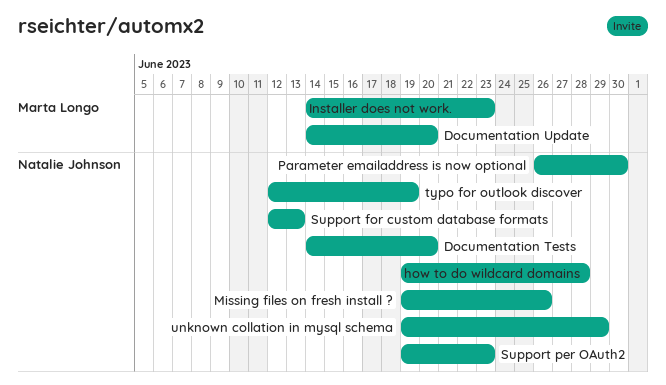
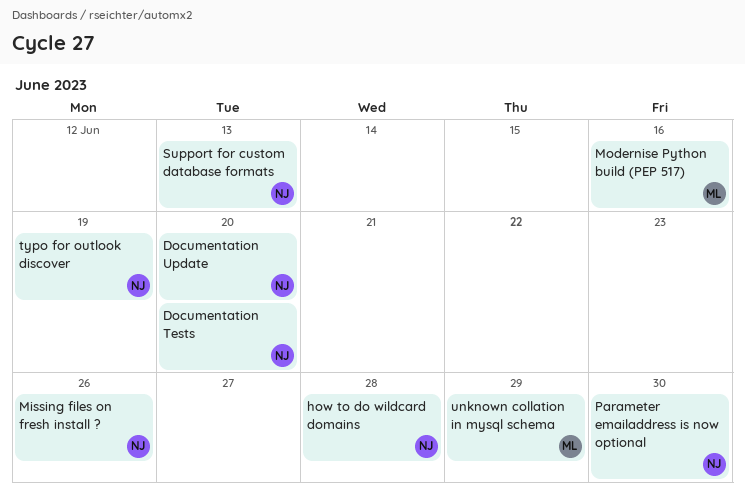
Documentation Update, owner: Marta Longo -> Natalie Johnson
Installer does not work.: present -> none
Modernise Python build (PEP 517): none -> present
Support per OAuth2: present -> none
unknown collation in mysql schema, owner: Natalie Johnson -> Marta Longo

